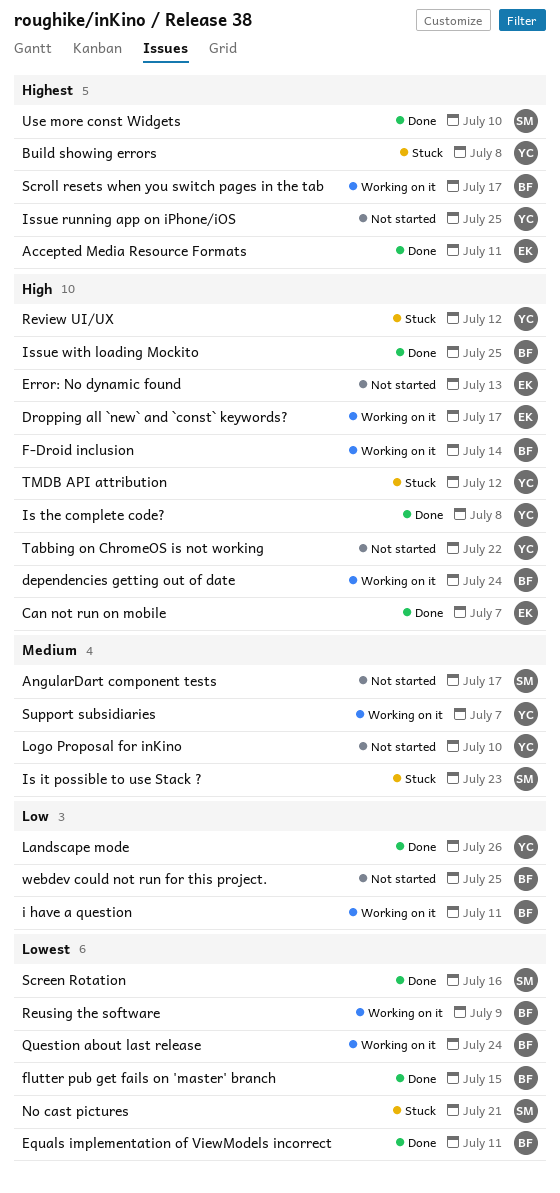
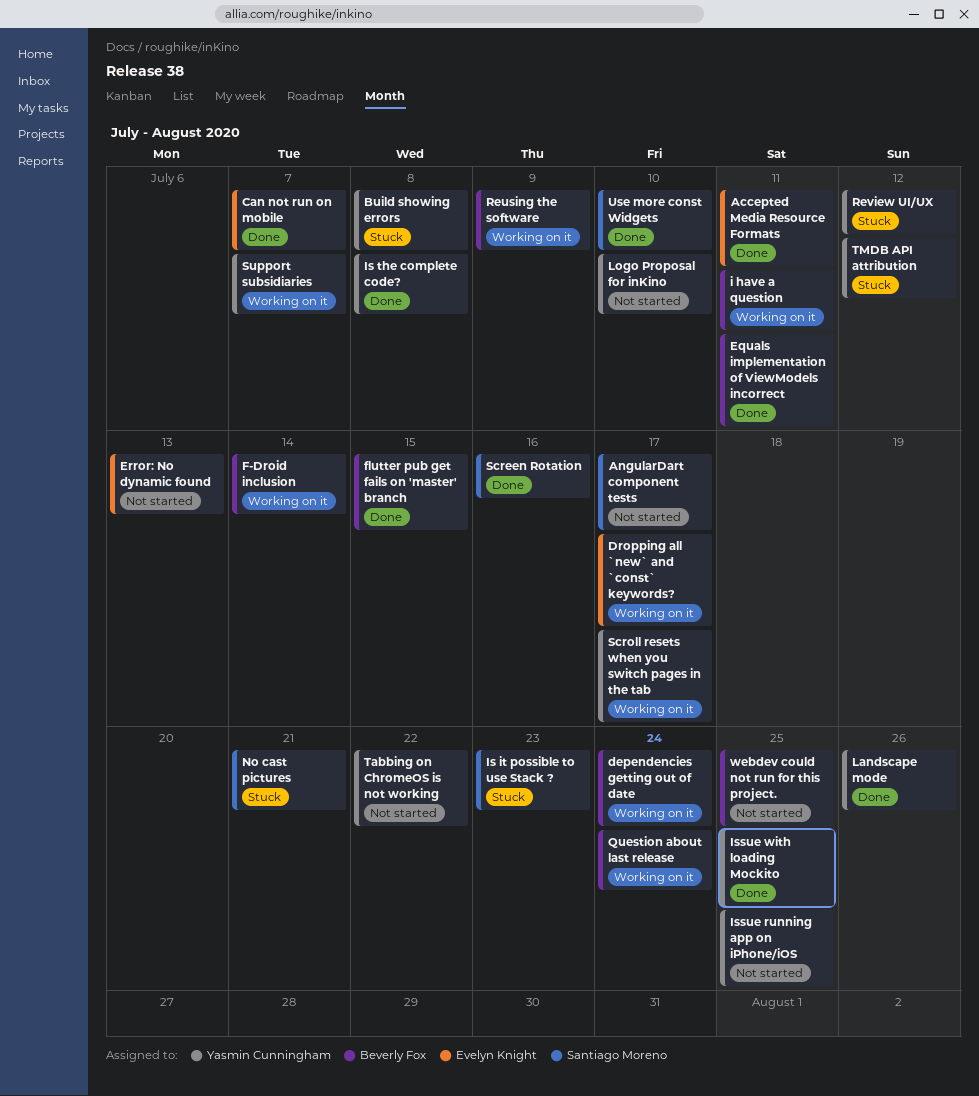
Issue with loading Mockito, owner: Beverly Fox -> Yasmin Cunningham
Scroll resets when you switch pages in the tab, owner: Beverly Fox -> Yasmin Cunningham

